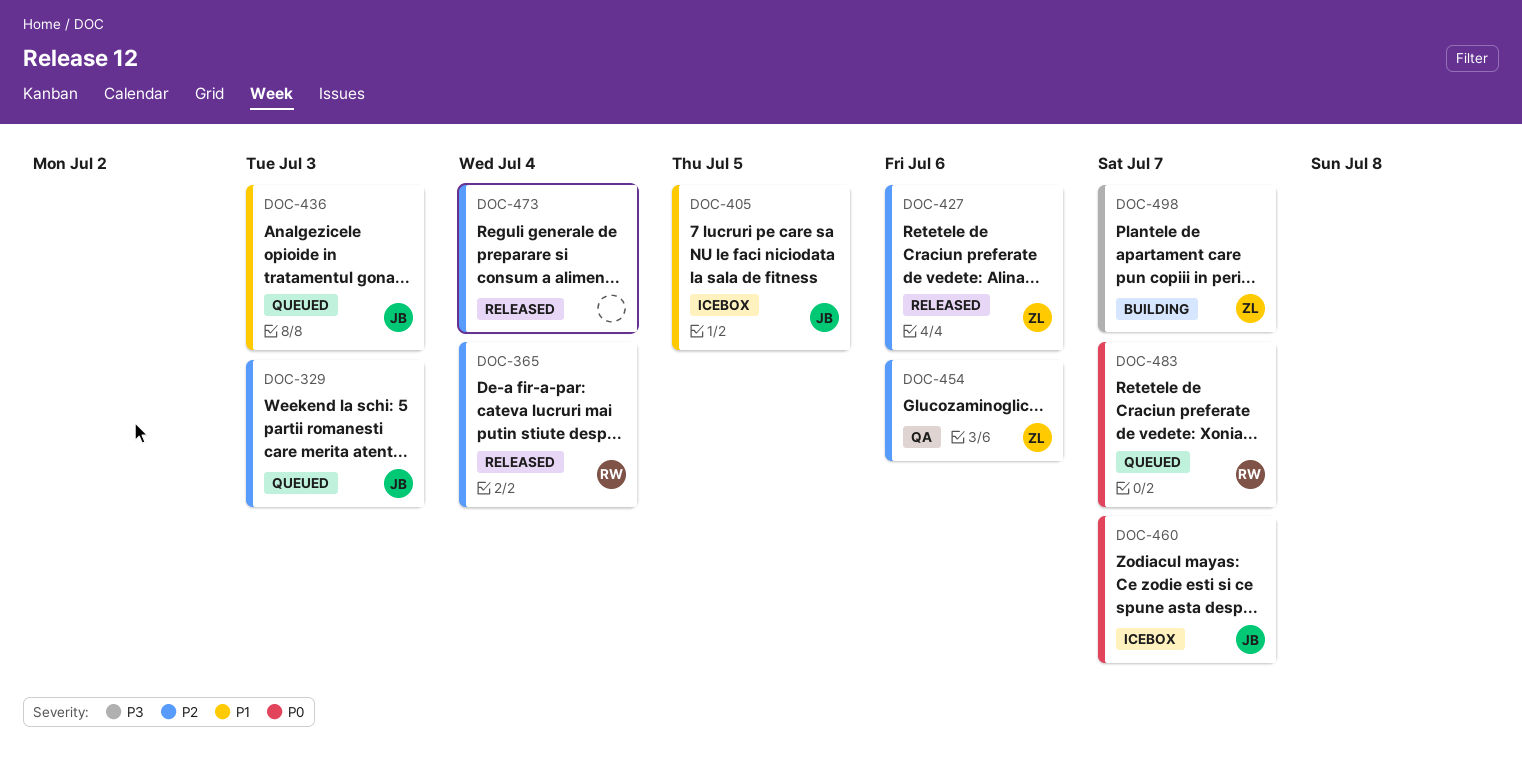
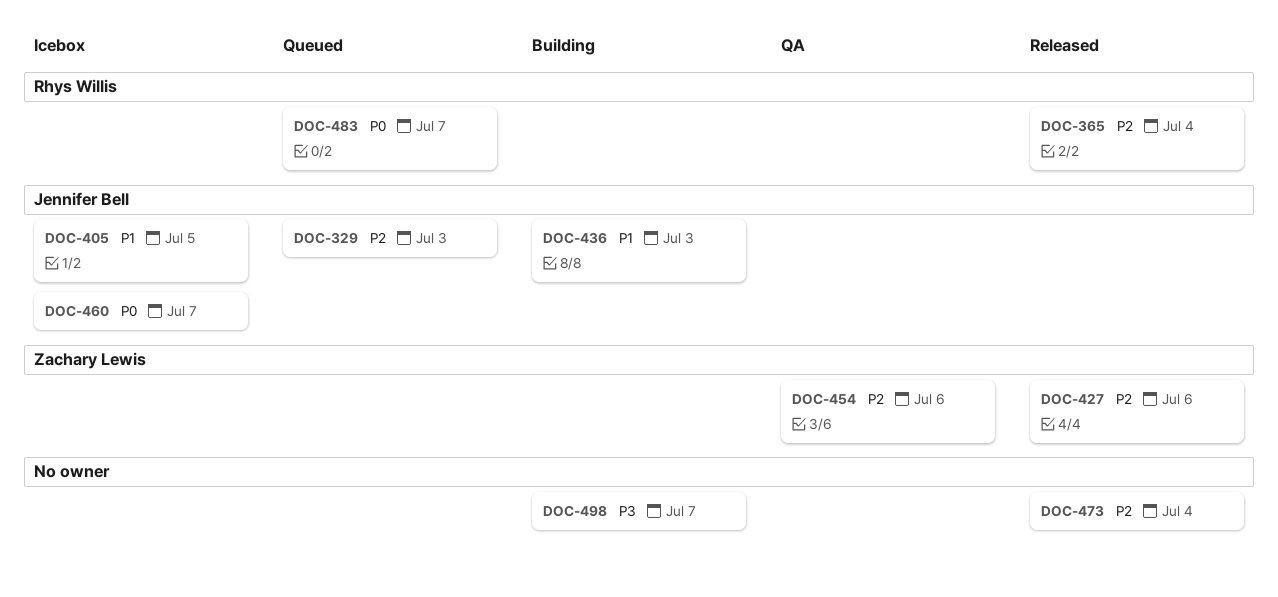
DOC-436, status: Queued -> Building
DOC-498, owner: Zachary Lewis -> none

